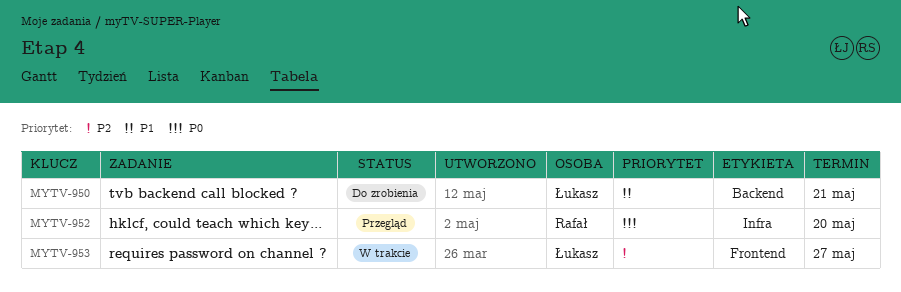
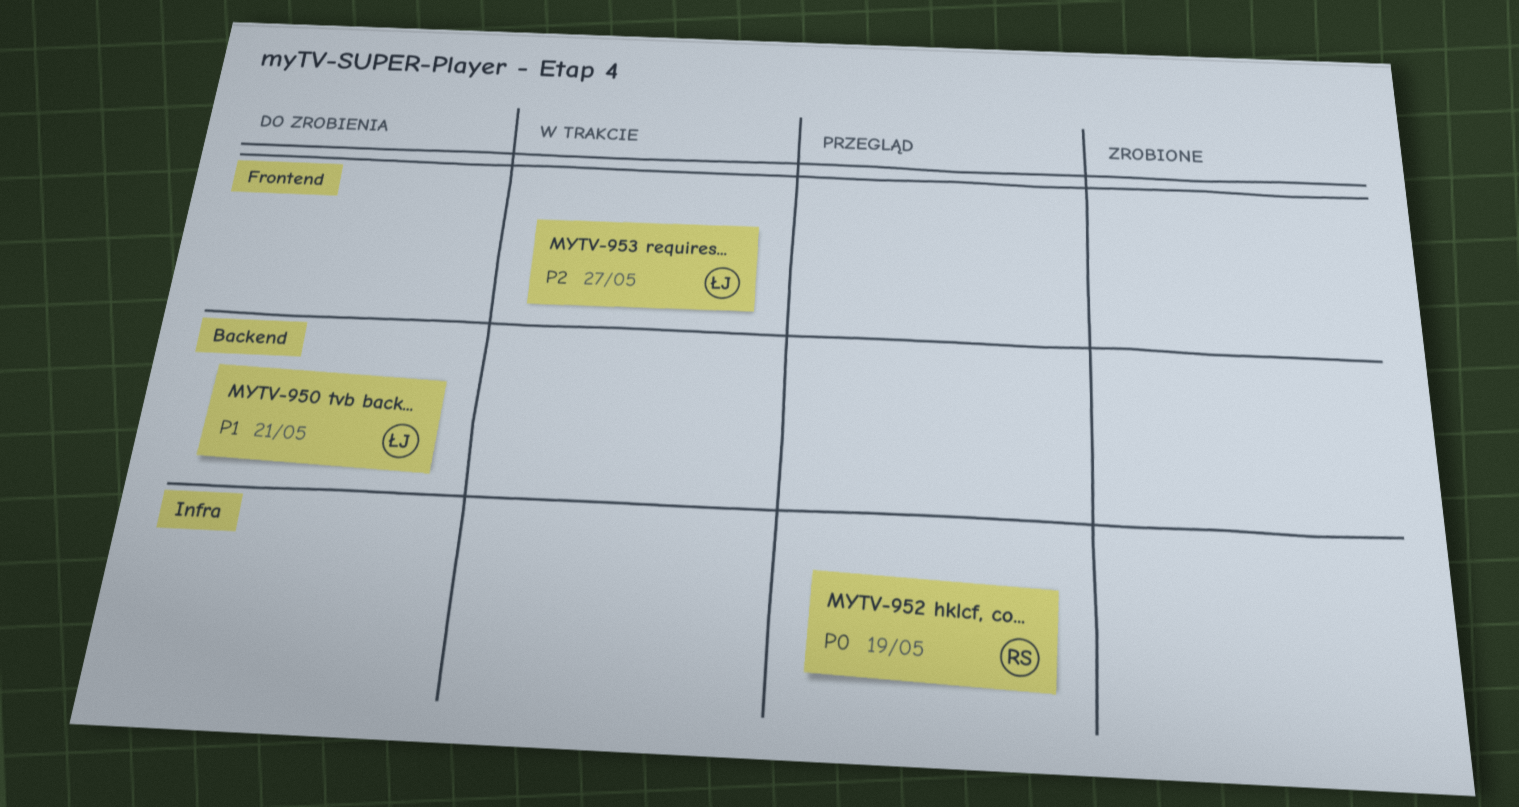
MYTV-952, due: May 20 -> May 19

